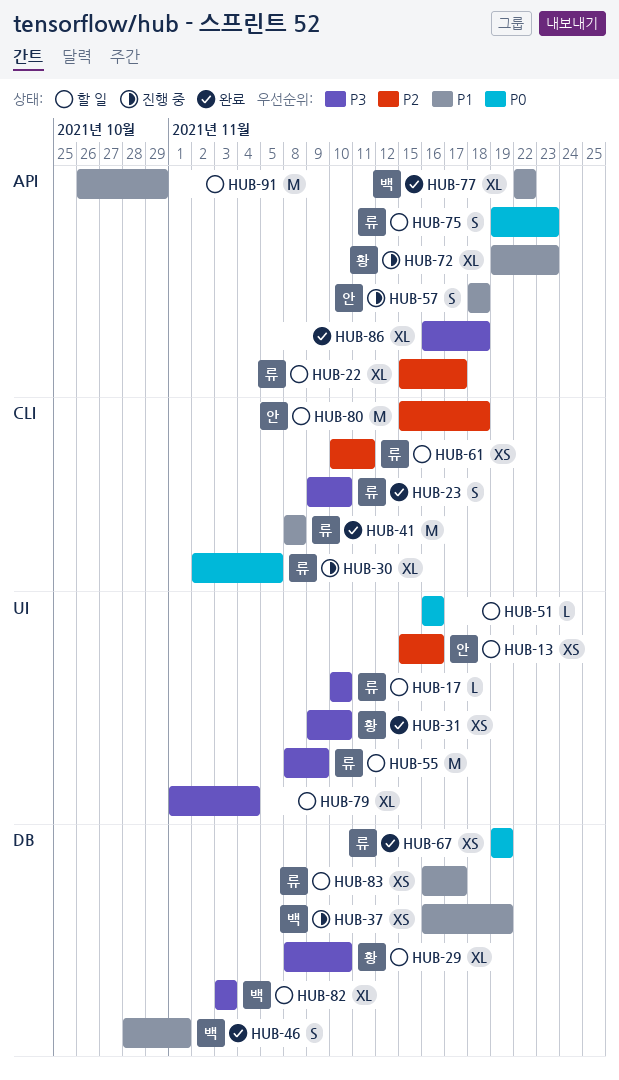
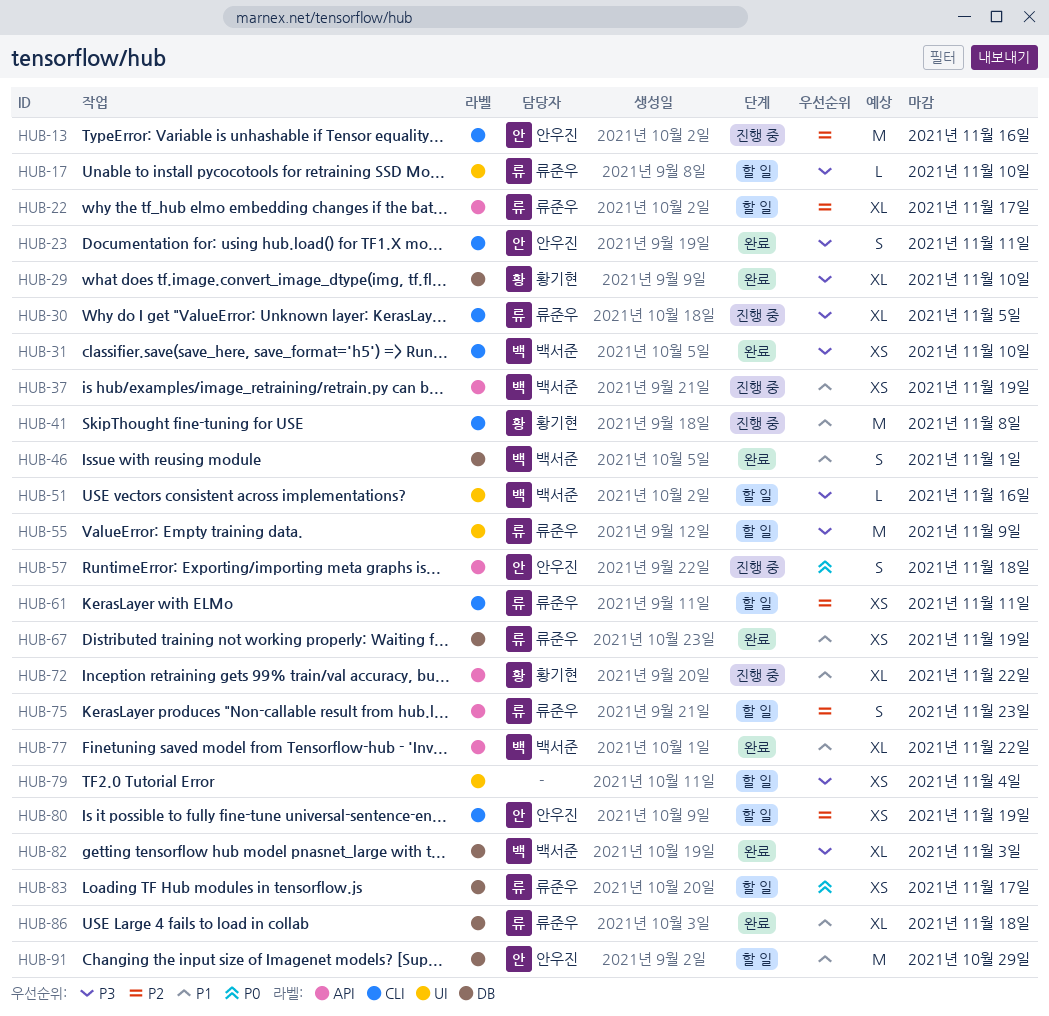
HUB-13, status: 할 일 -> 진행 중
HUB-13, label: UI -> CLI
HUB-13, estimate: XS -> M
HUB-23, owner: 류준우 -> 안우진
HUB-23, due: Nov 10 -> Nov 11
HUB-29, status: 할 일 -> 완료
HUB-30, priority: P0 -> P3
HUB-31, owner: 황기현 -> 백서준
HUB-31, label: UI -> CLI
HUB-37, label: DB -> API
HUB-41, status: 완료 -> 진행 중
HUB-41, owner: 류준우 -> 황기현
HUB-51, owner: none -> 백서준
HUB-51, priority: P0 -> P3
HUB-57, priority: P1 -> P0
HUB-67, priority: P0 -> P1
HUB-72, due: Nov 23 -> Nov 22
HUB-75, priority: P0 -> P2
HUB-79, estimate: XL -> XS
HUB-80, estimate: M -> XS
HUB-80, due: Nov 18 -> Nov 19
HUB-82, status: 할 일 -> 완료
HUB-83, priority: P1 -> P0
HUB-86, owner: none -> 류준우
HUB-86, priority: P3 -> P1
HUB-86, label: API -> DB
HUB-91, owner: none -> 안우진
HUB-91, label: API -> DB

